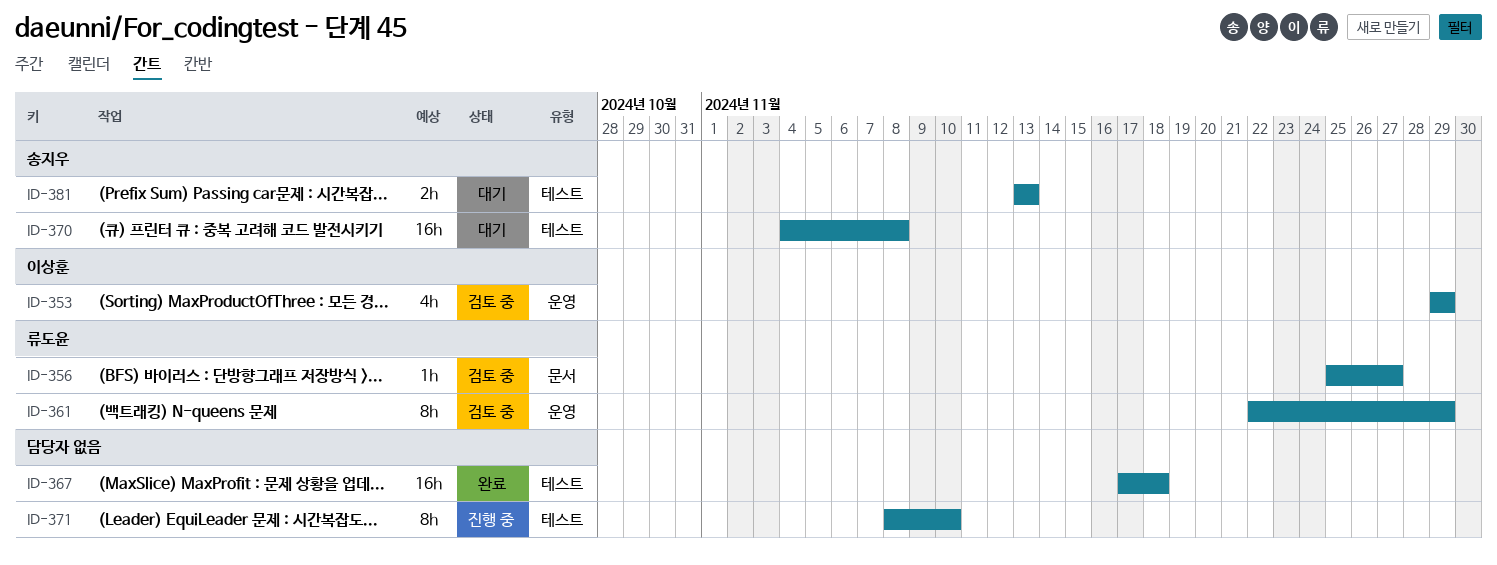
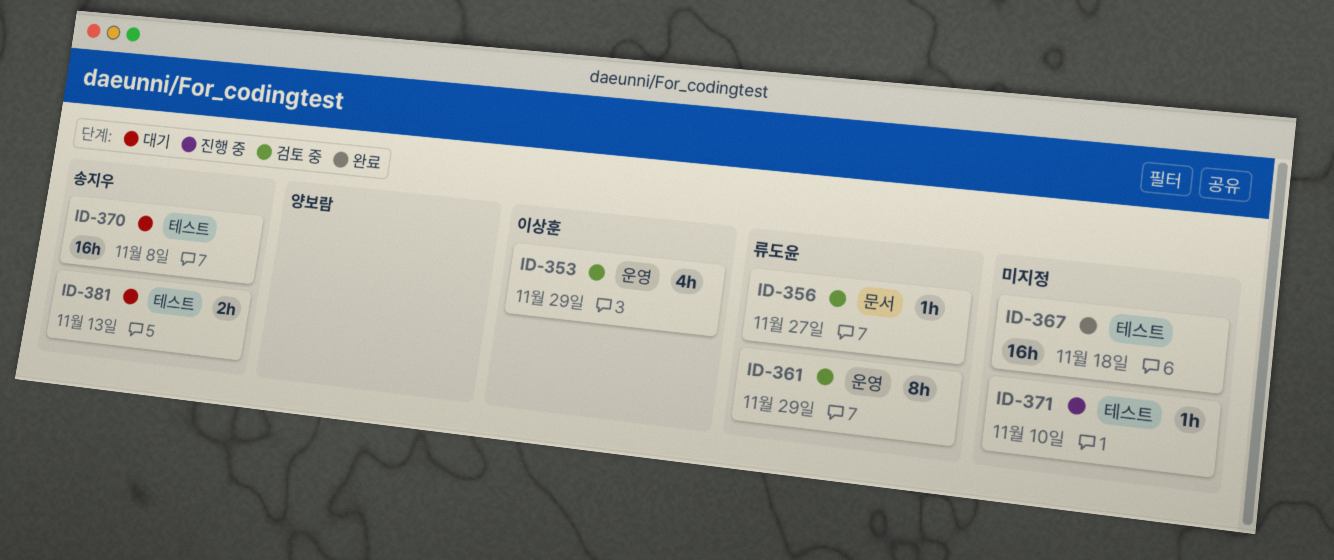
ID-371, estimate: 8h -> 1h

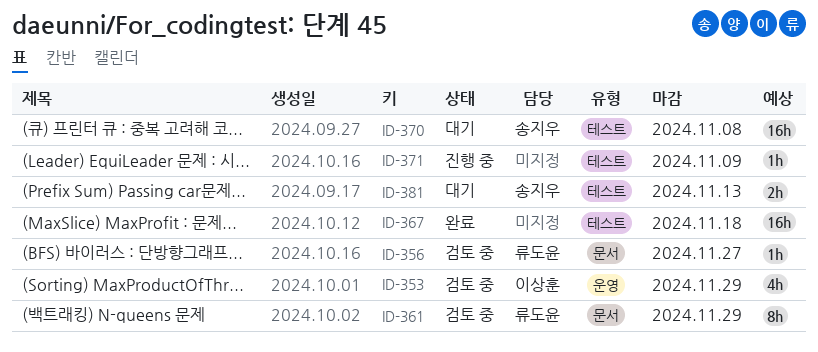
ID-361, label: 운영 -> 문서
ID-371, due: Nov 10 -> Nov 9

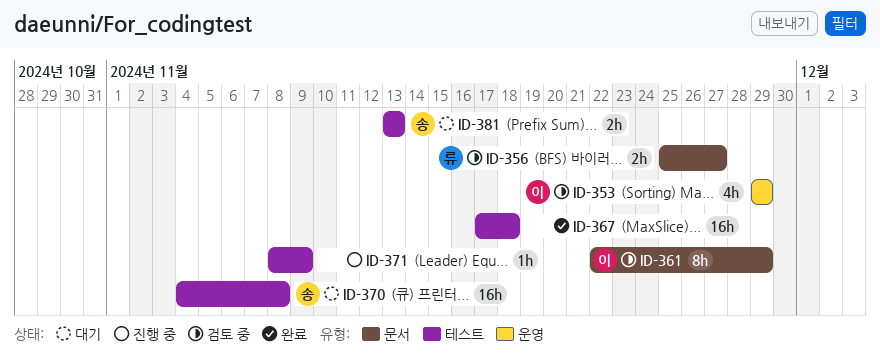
ID-356, estimate: 1h -> 2h
ID-361, owner: 류도윤 -> 이상훈

